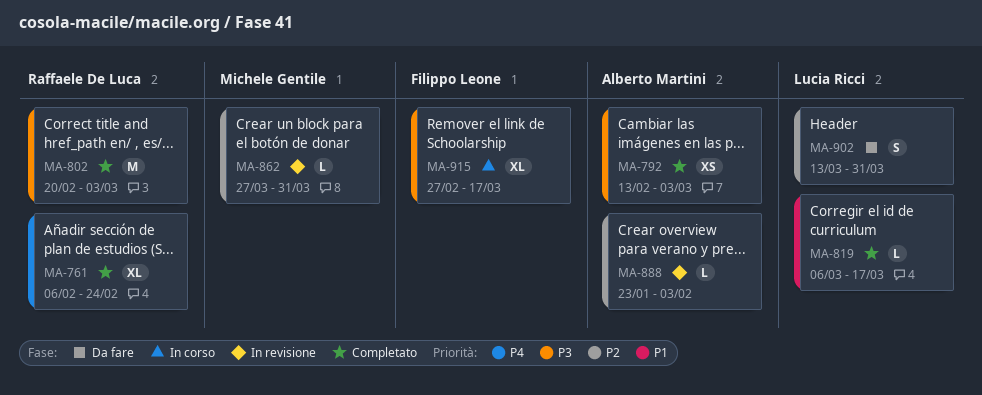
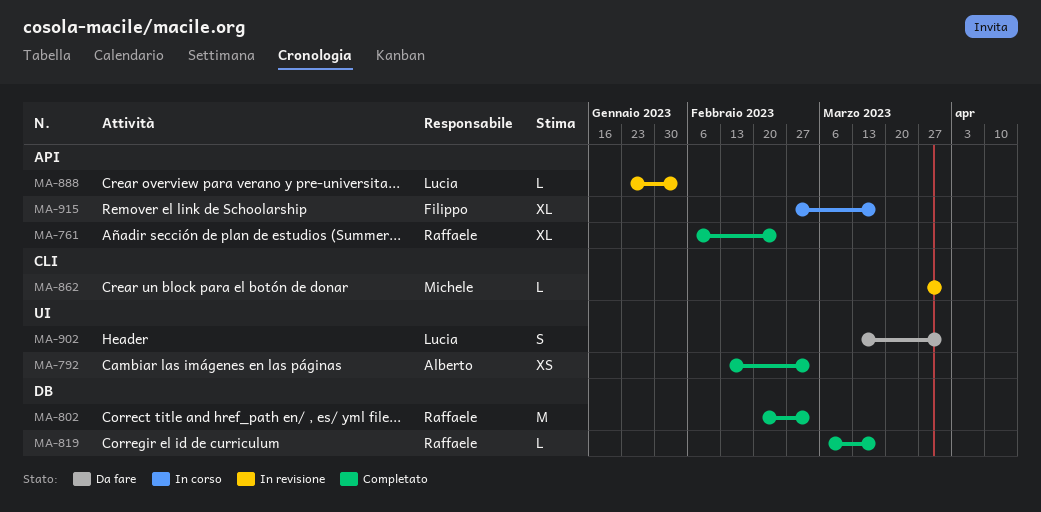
MA-819, owner: Lucia Ricci -> Raffaele De Luca
MA-888, owner: Alberto Martini -> Lucia Ricci

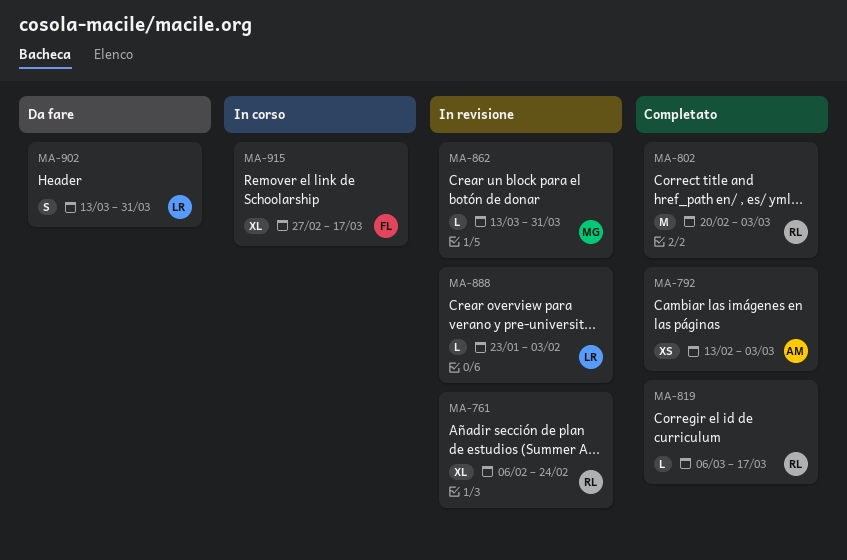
MA-761, status: Completato -> In revisione
MA-862, start: Mar 27 -> Mar 13

